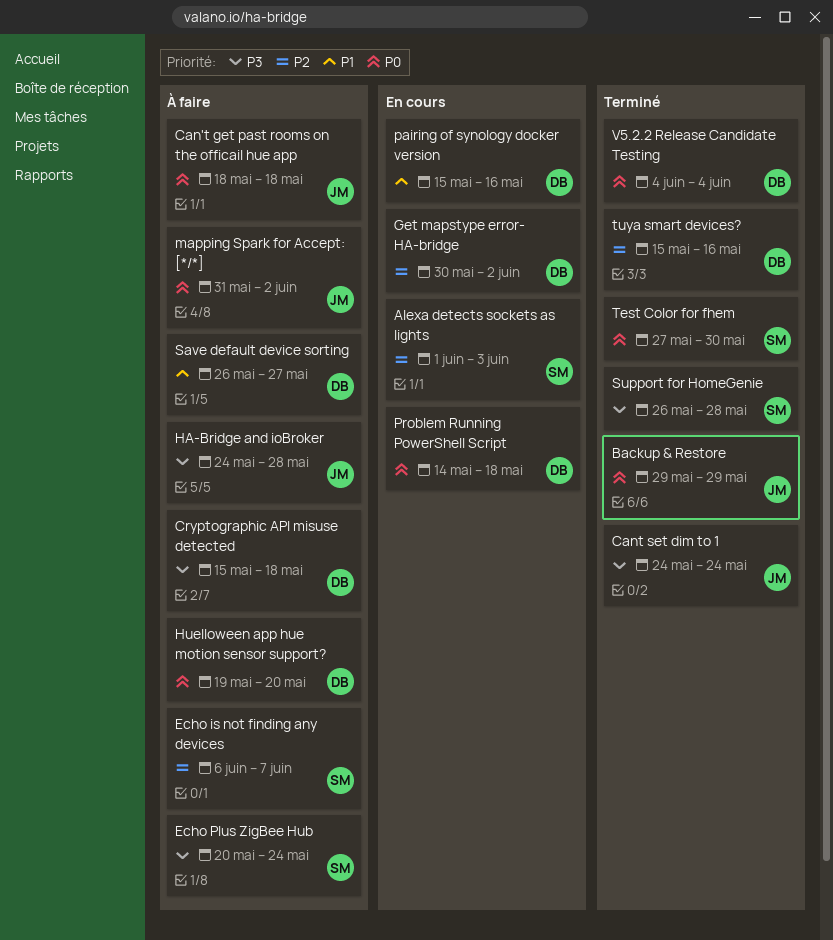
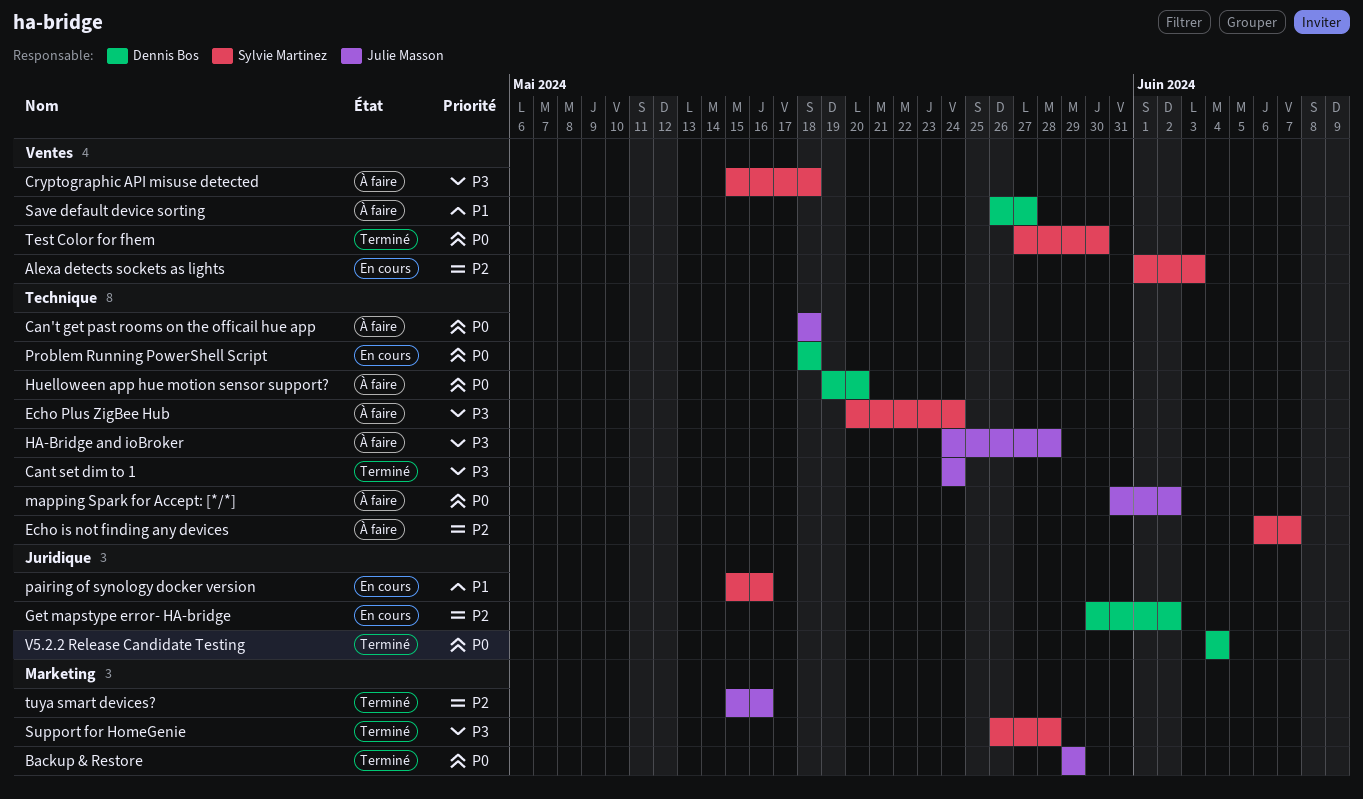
Cryptographic API misuse detected, owner: Dennis Bos -> Sylvie Martinez
pairing of synology docker version, owner: Dennis Bos -> Sylvie Martinez
Problem Running PowerShell Script, start: May 14 -> May 18
tuya smart devices?, owner: Dennis Bos -> Julie Masson

